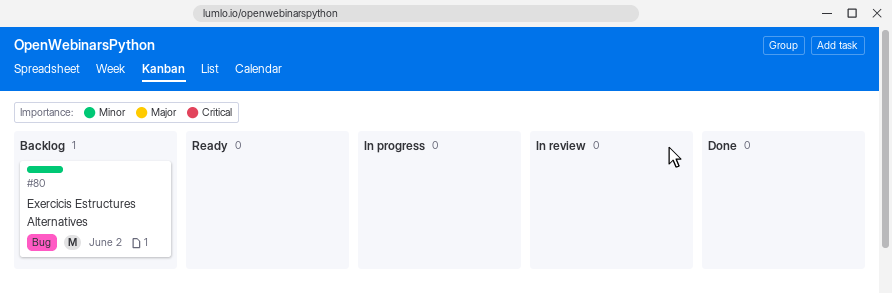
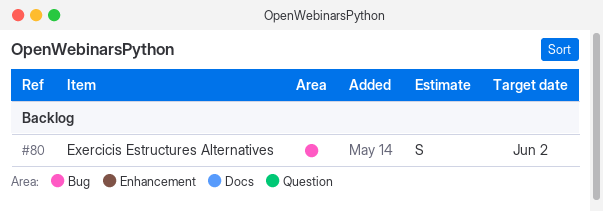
#80, estimate: M -> S

